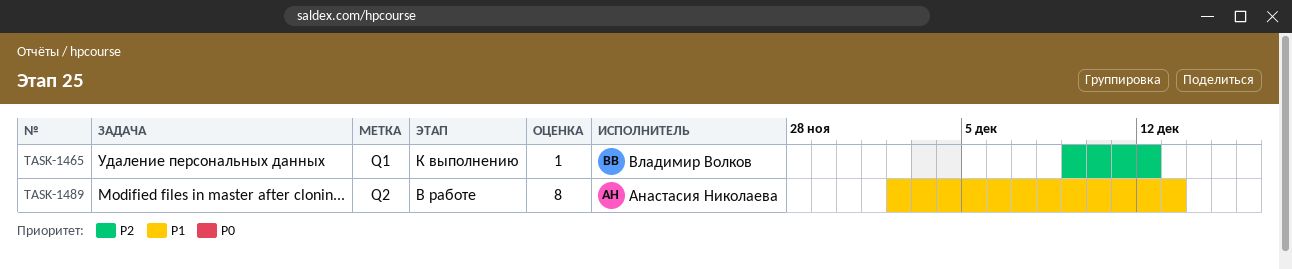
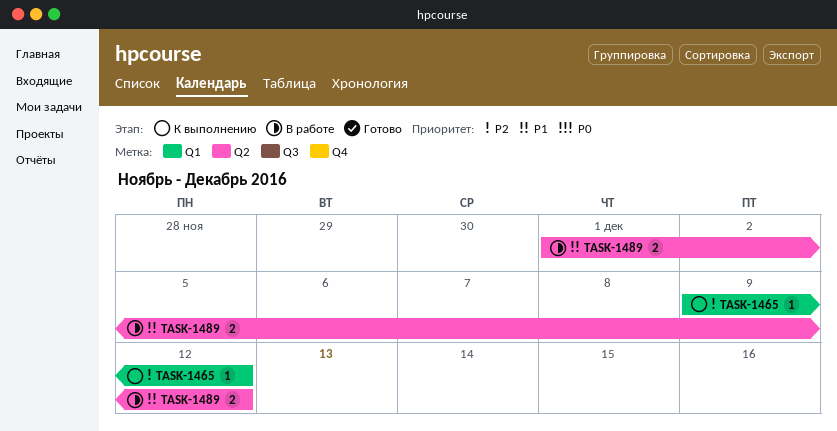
TASK-1489, estimate: 8 -> 2
TASK-1489, start: Dec 2 -> Dec 1
TASK-1489, due: Dec 13 -> Dec 12

